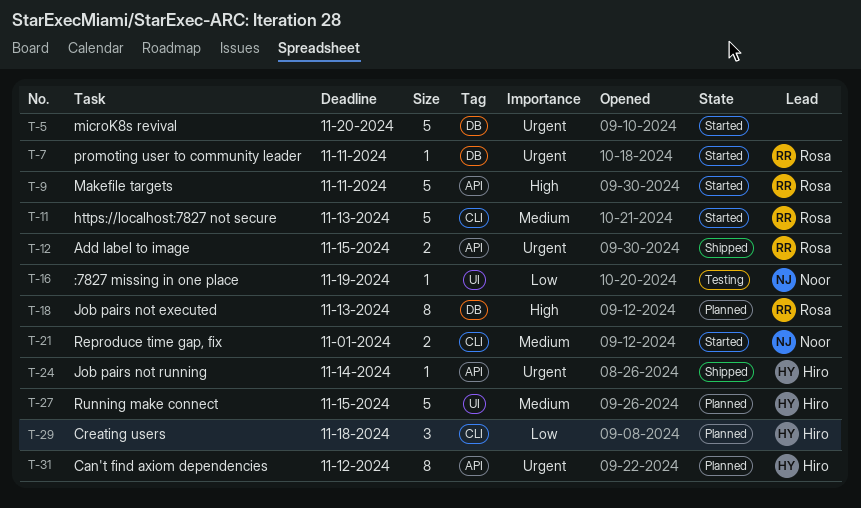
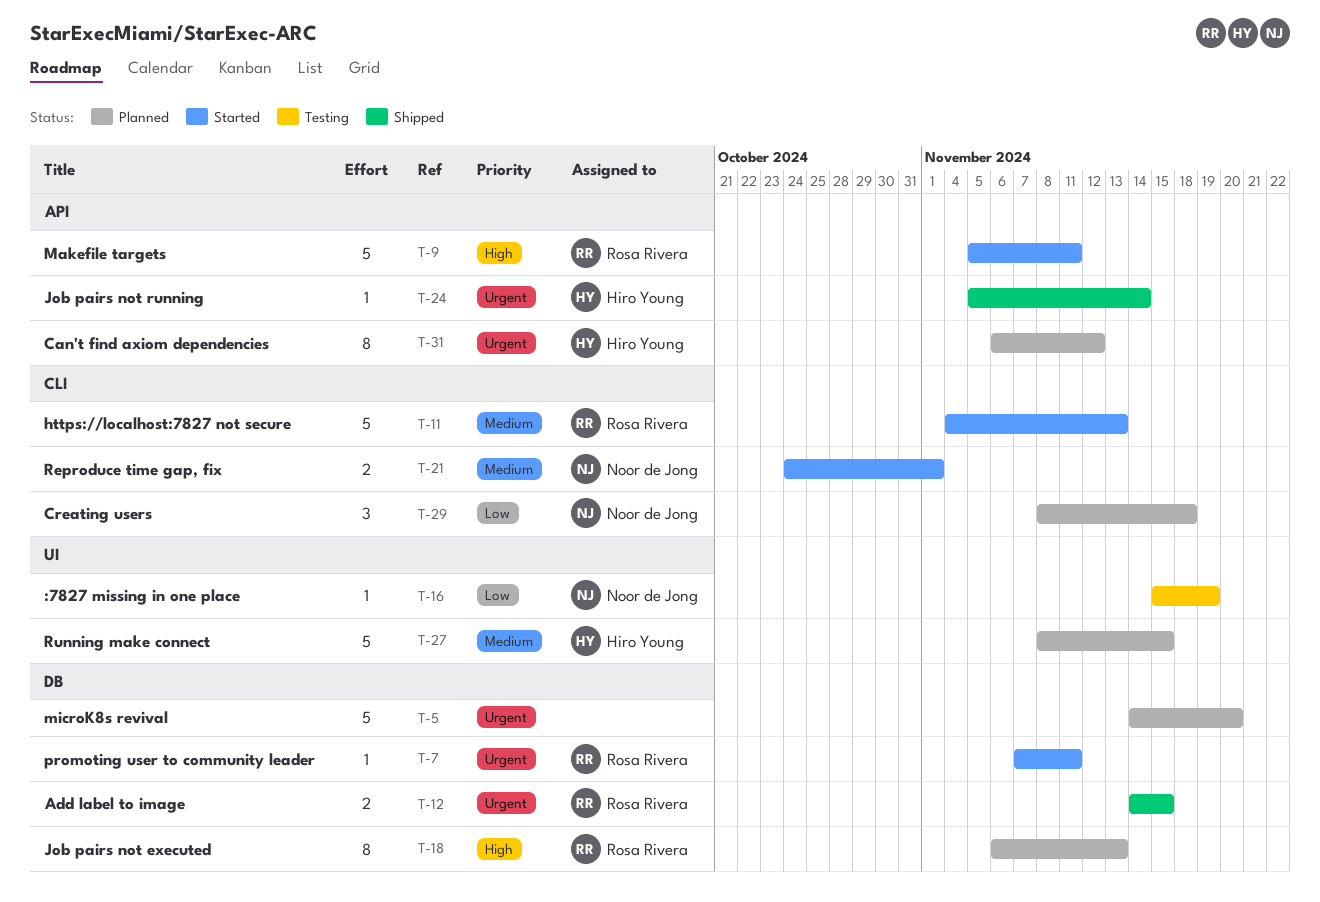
T-5, status: Started -> Planned
T-12, label: API -> DB
T-29, owner: Hiro Young -> Noor de Jong

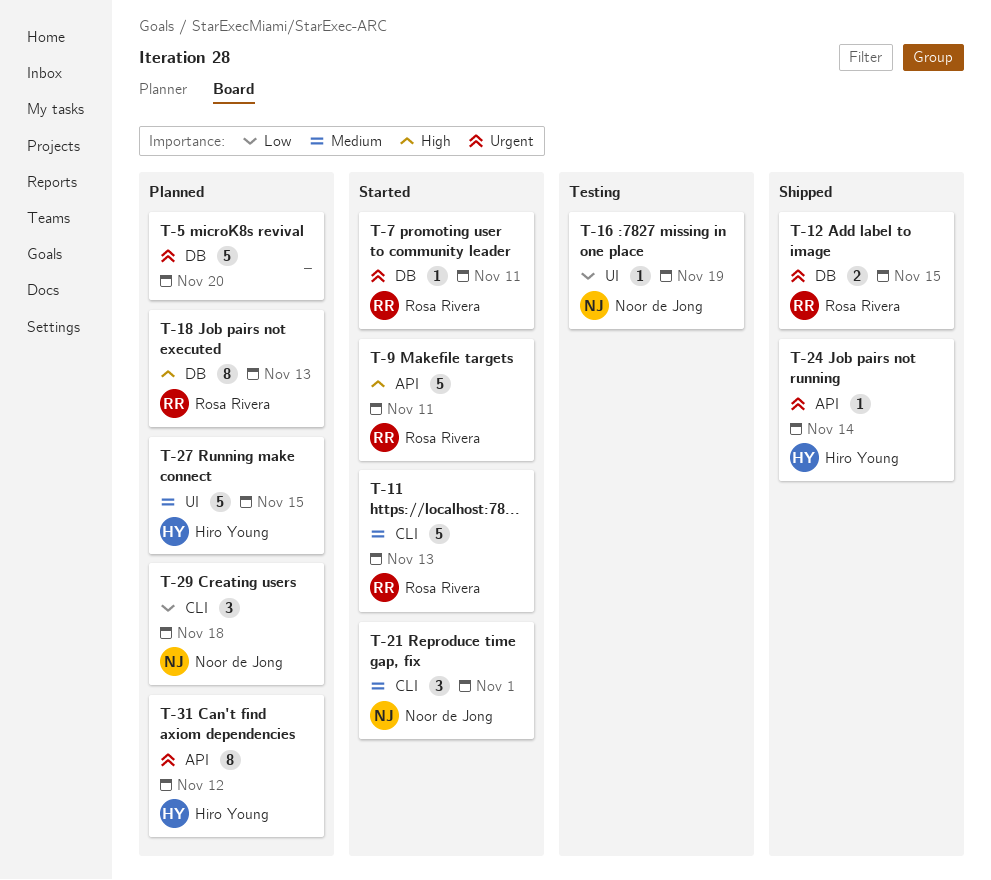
T-21, estimate: 2 -> 3

